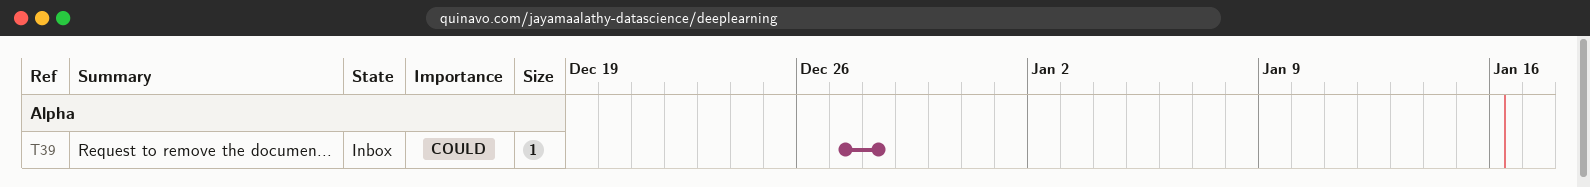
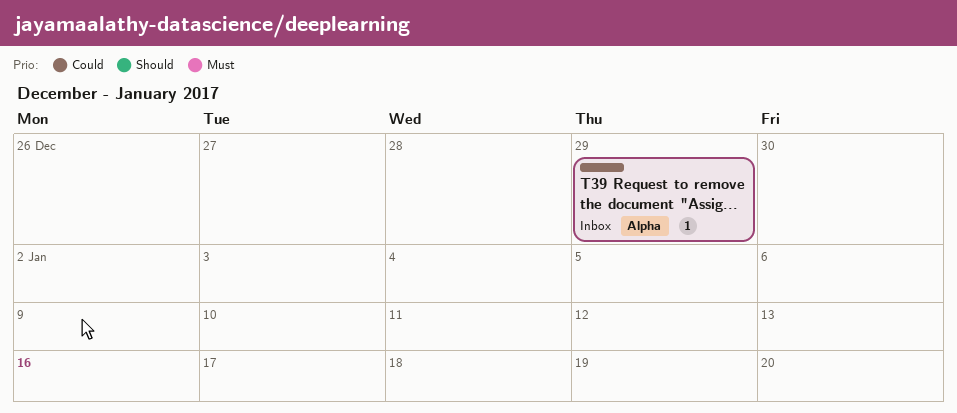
T39, due: Dec 28 -> Dec 29

